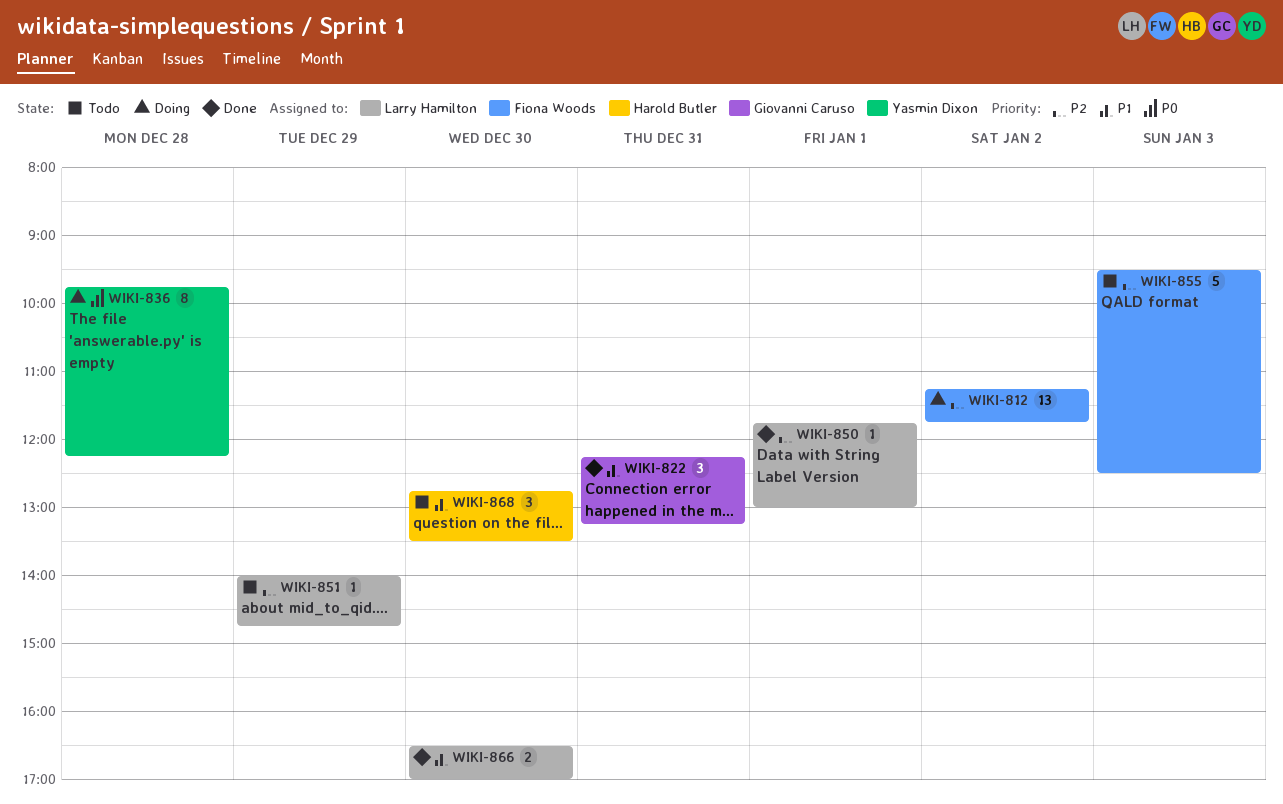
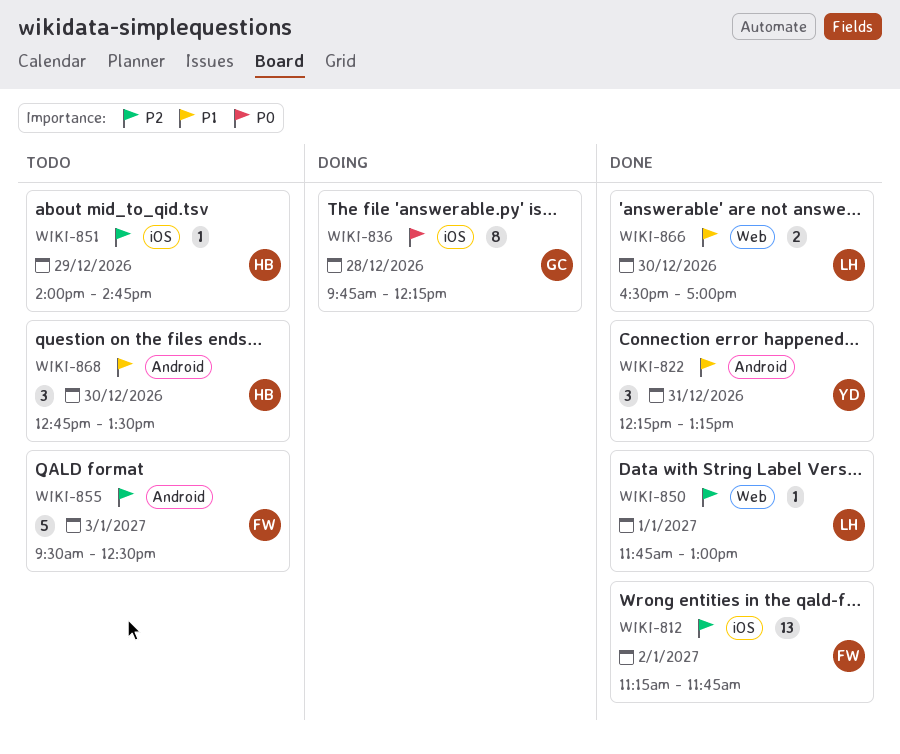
WIKI-812, status: Doing -> Done
WIKI-822, owner: Giovanni Caruso -> Yasmin Dixon
WIKI-836, owner: Yasmin Dixon -> Giovanni Caruso
WIKI-851, owner: Larry Hamilton -> Harold Butler

